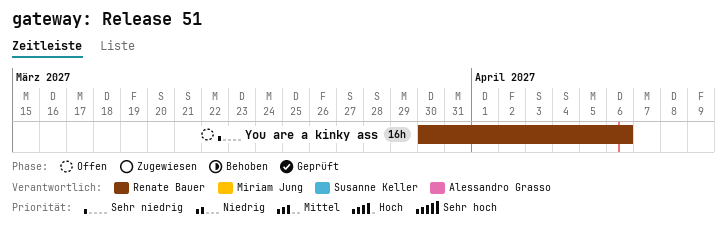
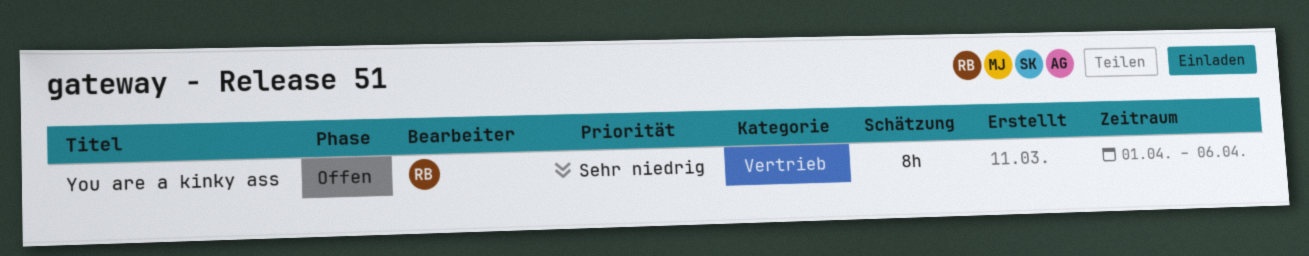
You are a kinky ass, estimate: 16h -> 8h
You are a kinky ass, start: Mar 30 -> Apr 1

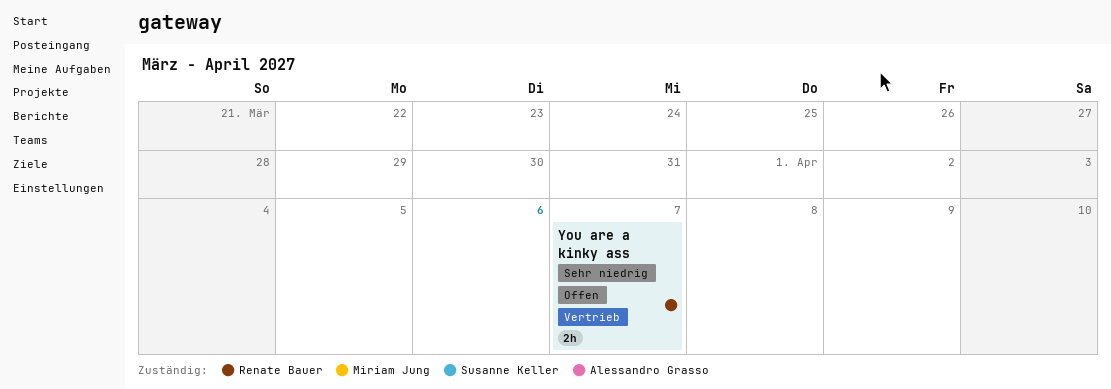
You are a kinky ass, estimate: 8h -> 2h
You are a kinky ass, due: Apr 6 -> Apr 7

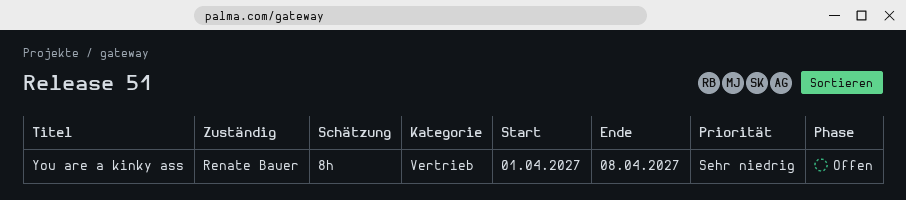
You are a kinky ass, estimate: 2h -> 8h
You are a kinky ass, due: Apr 7 -> Apr 8

